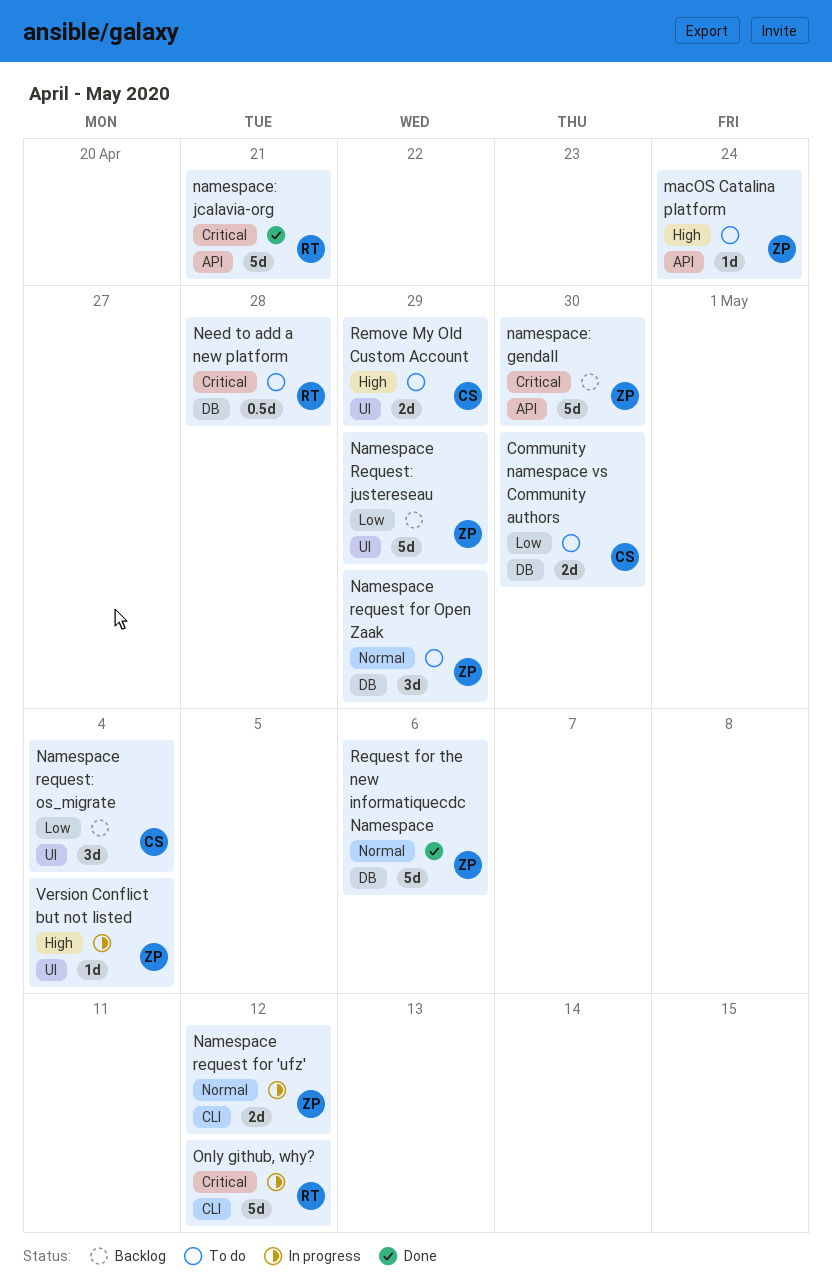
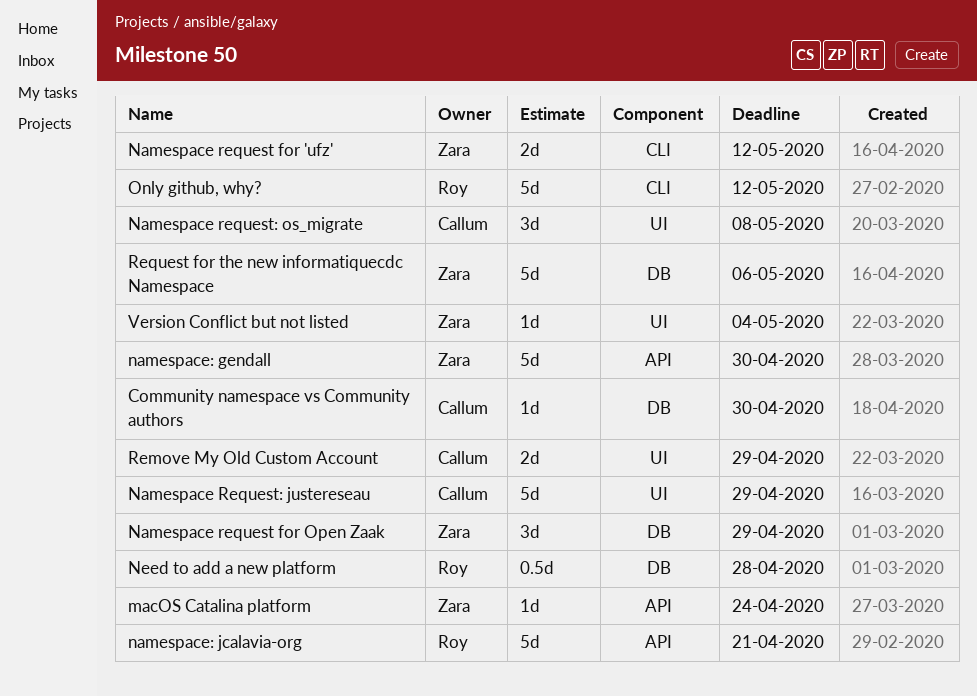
Community namespace vs Community authors, estimate: 2d -> 1d
Namespace Request: justereseau, owner: Zara -> Callum
Namespace request: os_migrate, due: May 4 -> May 8

